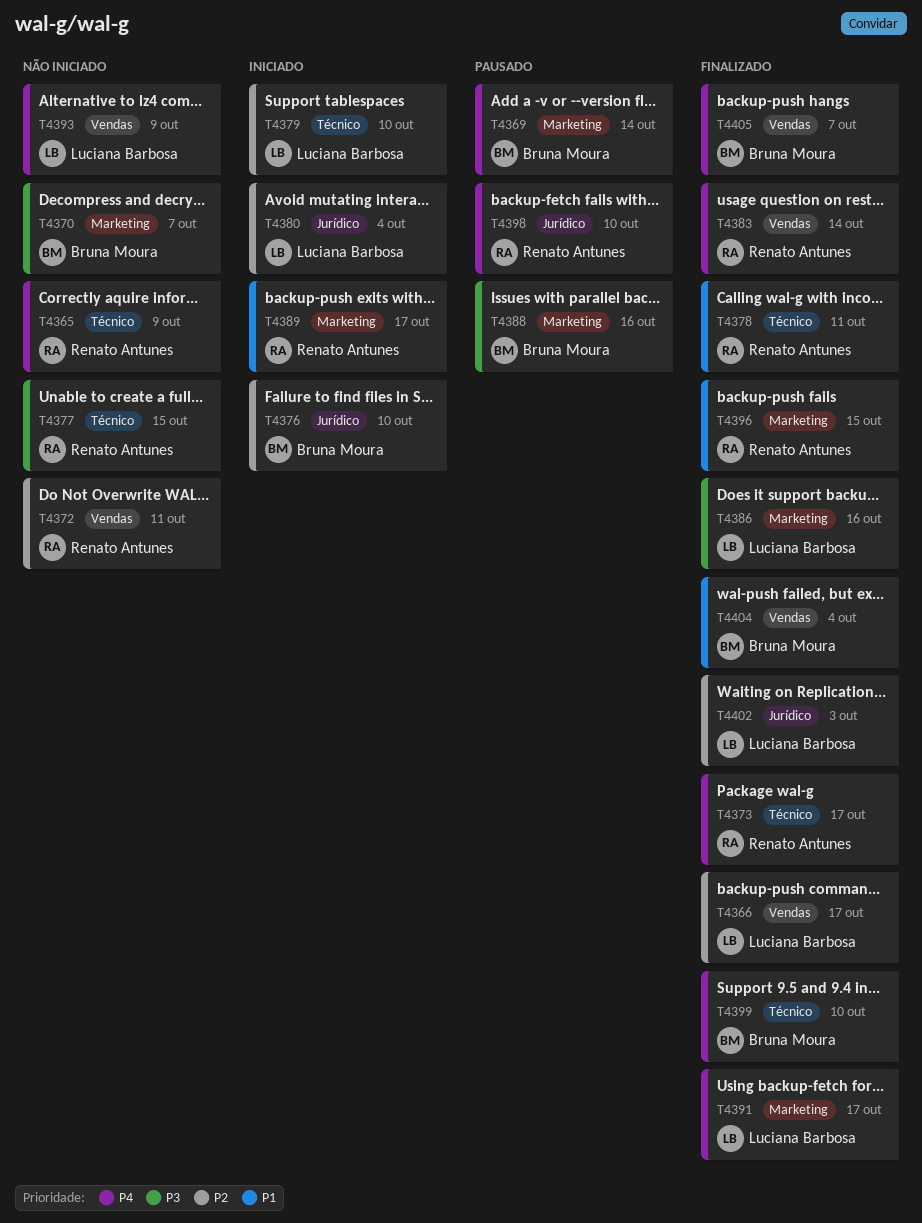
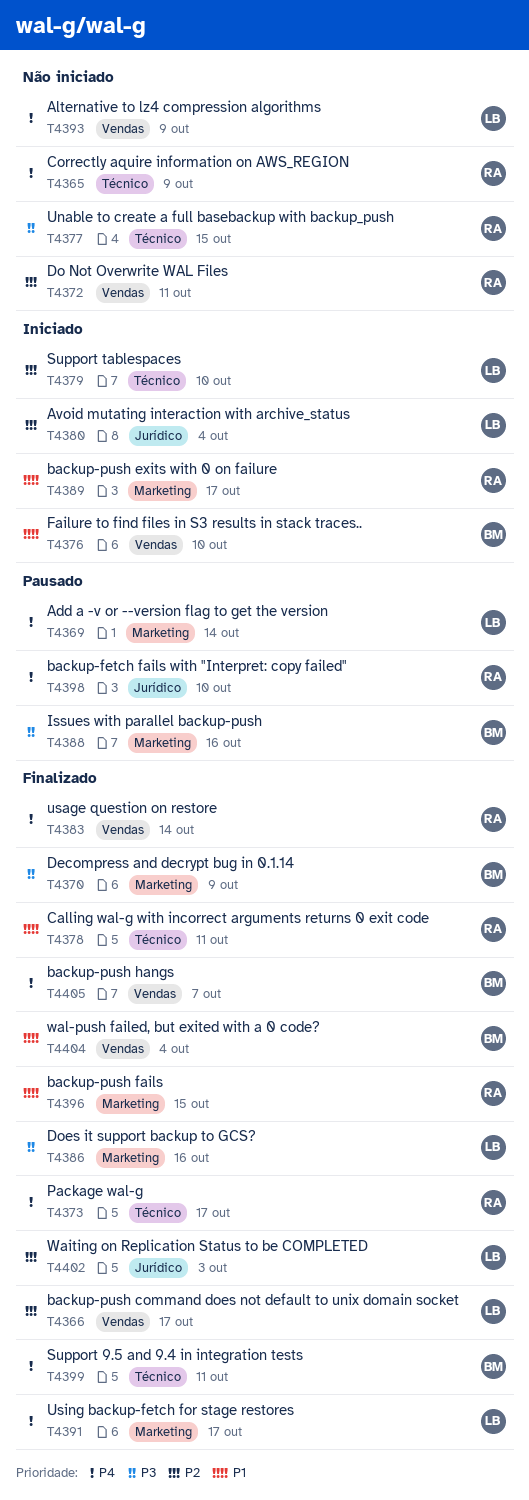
T4369, owner: Bruna Moura -> Luciana Barbosa
T4370, status: Não iniciado -> Finalizado
T4370, due: Oct 7 -> Oct 9
T4376, priority: P2 -> P1
T4376, label: Jurídico -> Vendas
T4399, due: Oct 10 -> Oct 11

